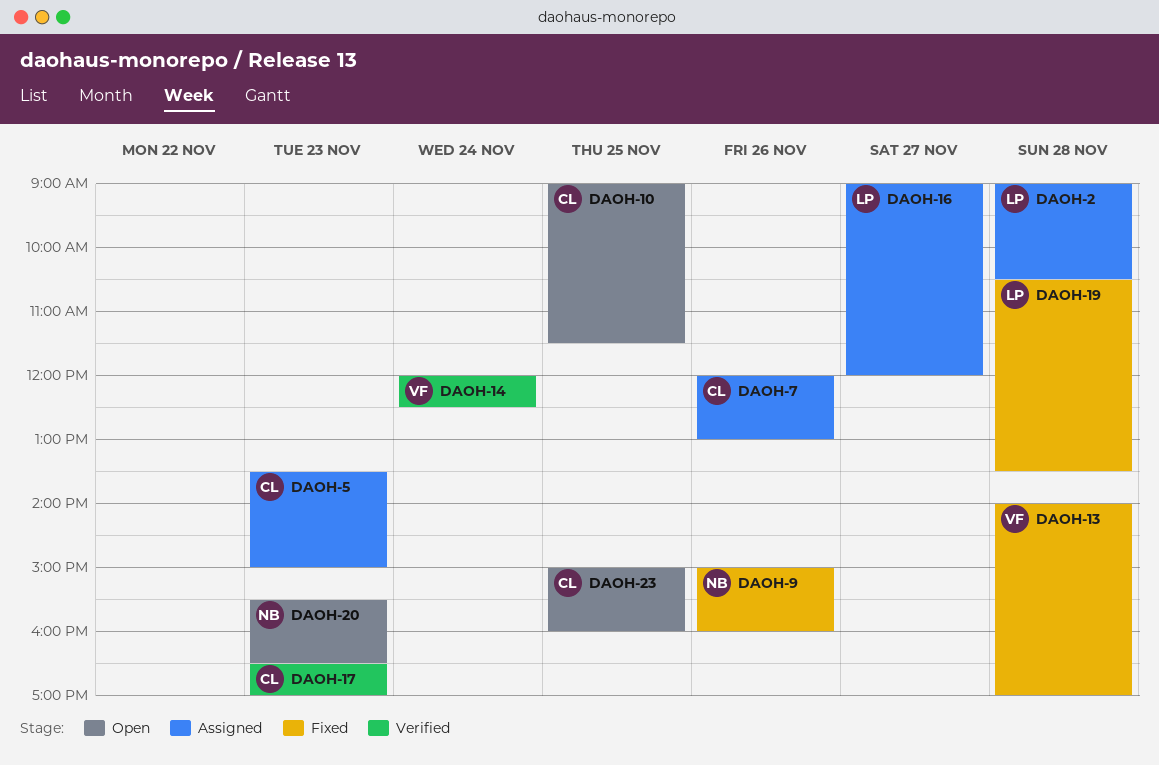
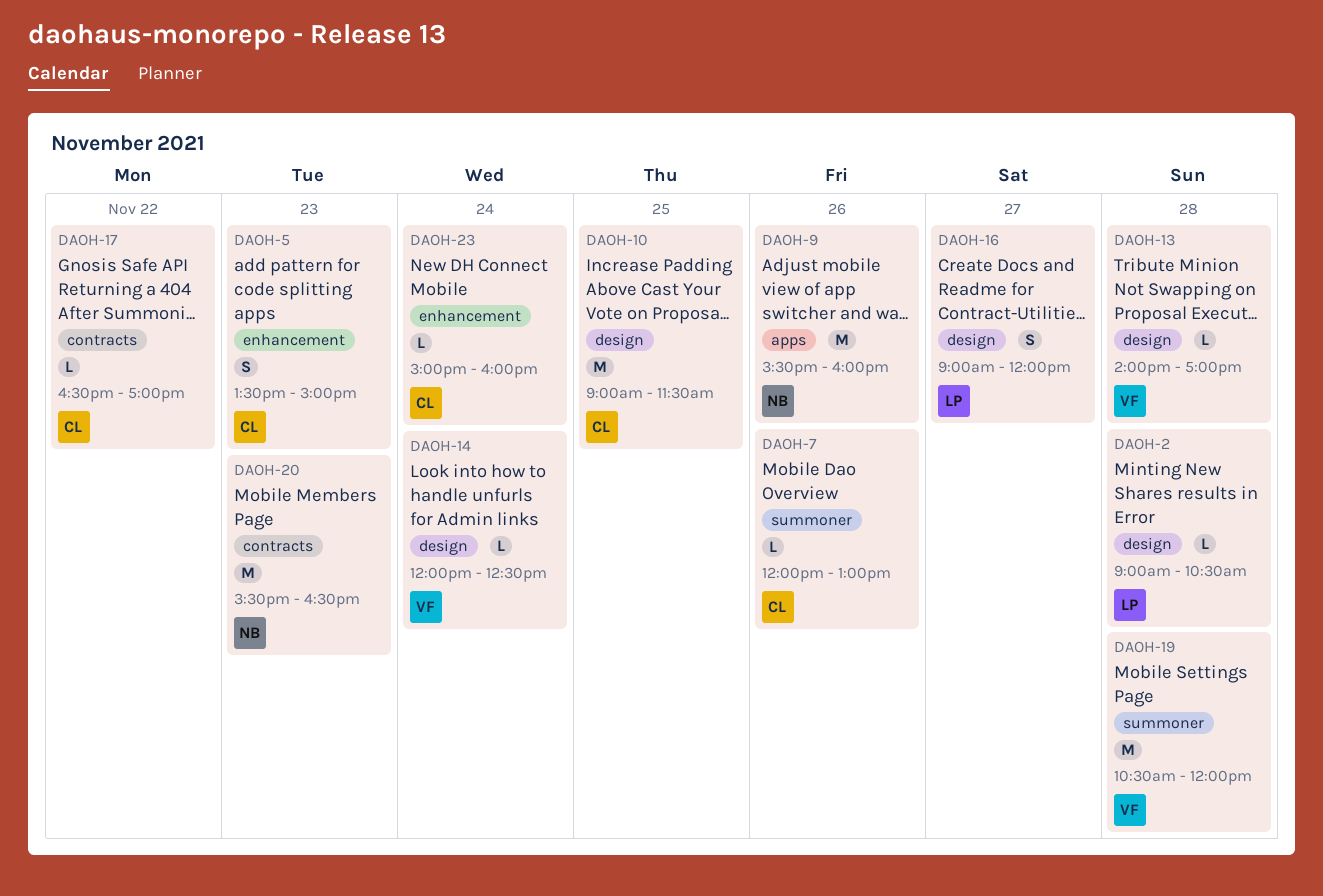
DAOH-9, begins: 15:00 -> 15:30
DAOH-17, day: Nov 23 -> Nov 22
DAOH-19, owner: LP -> VF
DAOH-19, ends: 13:30 -> 12:00
DAOH-23, day: Nov 25 -> Nov 24

